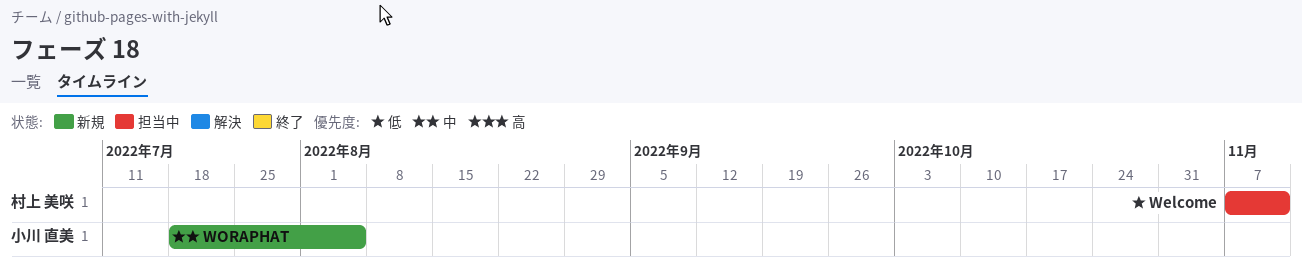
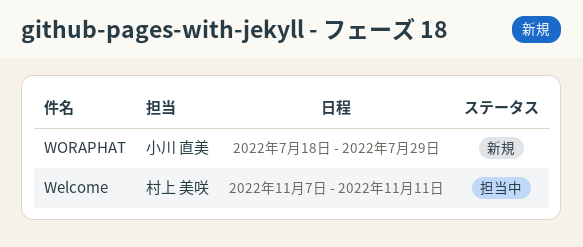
WORAPHAT, due: Aug 5 -> Jul 29

